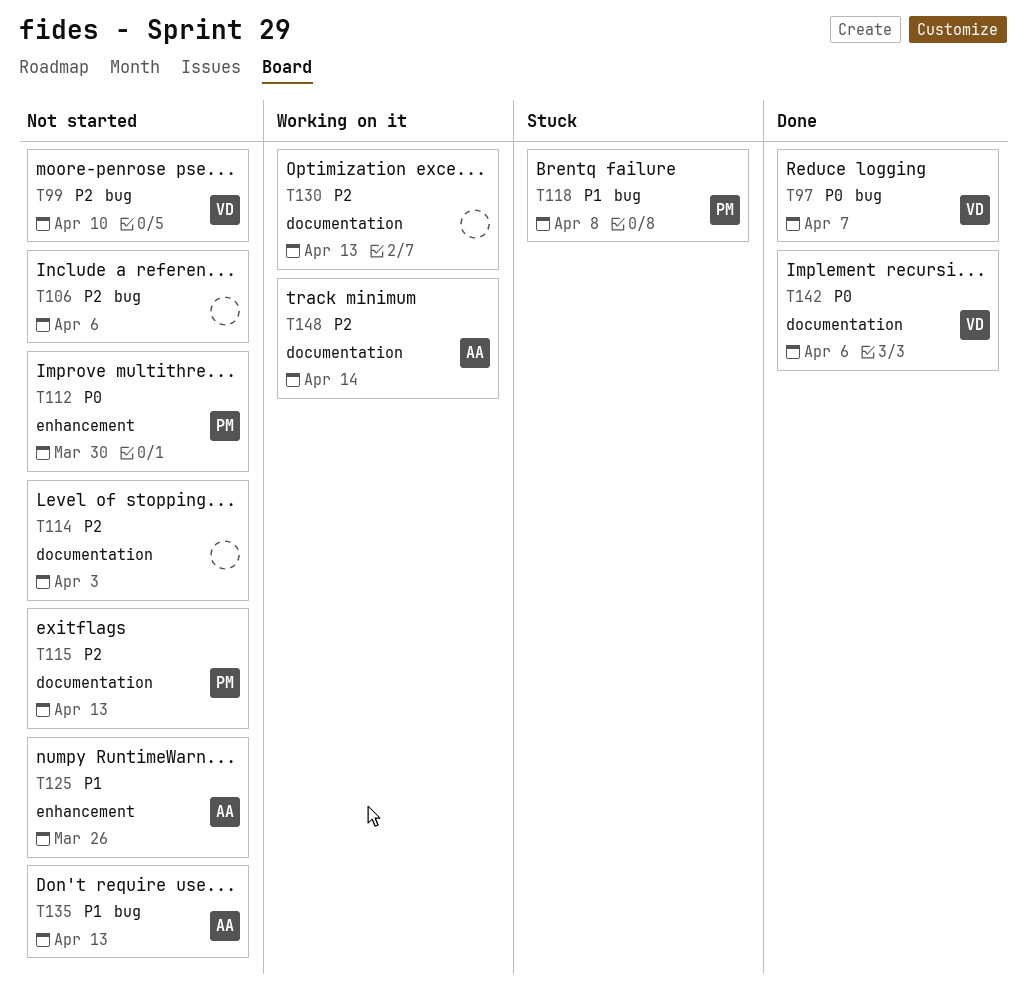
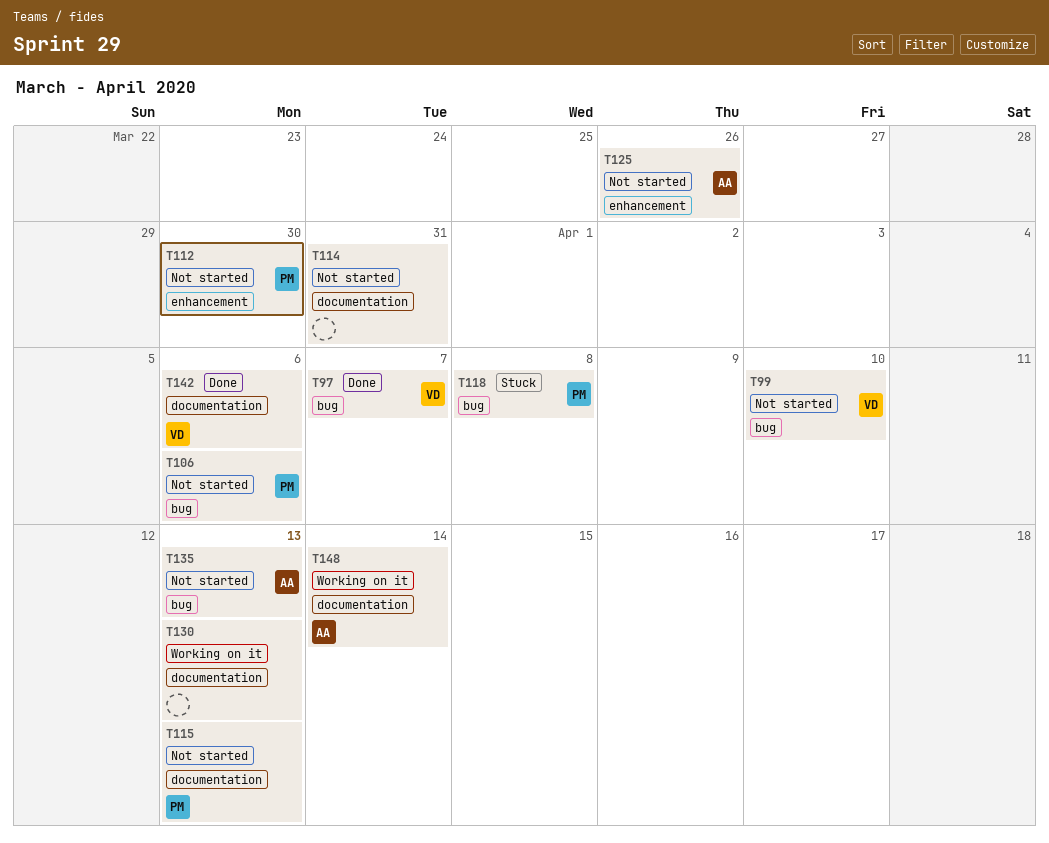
T106, owner: none -> PM
T114, due: Apr 3 -> Mar 31

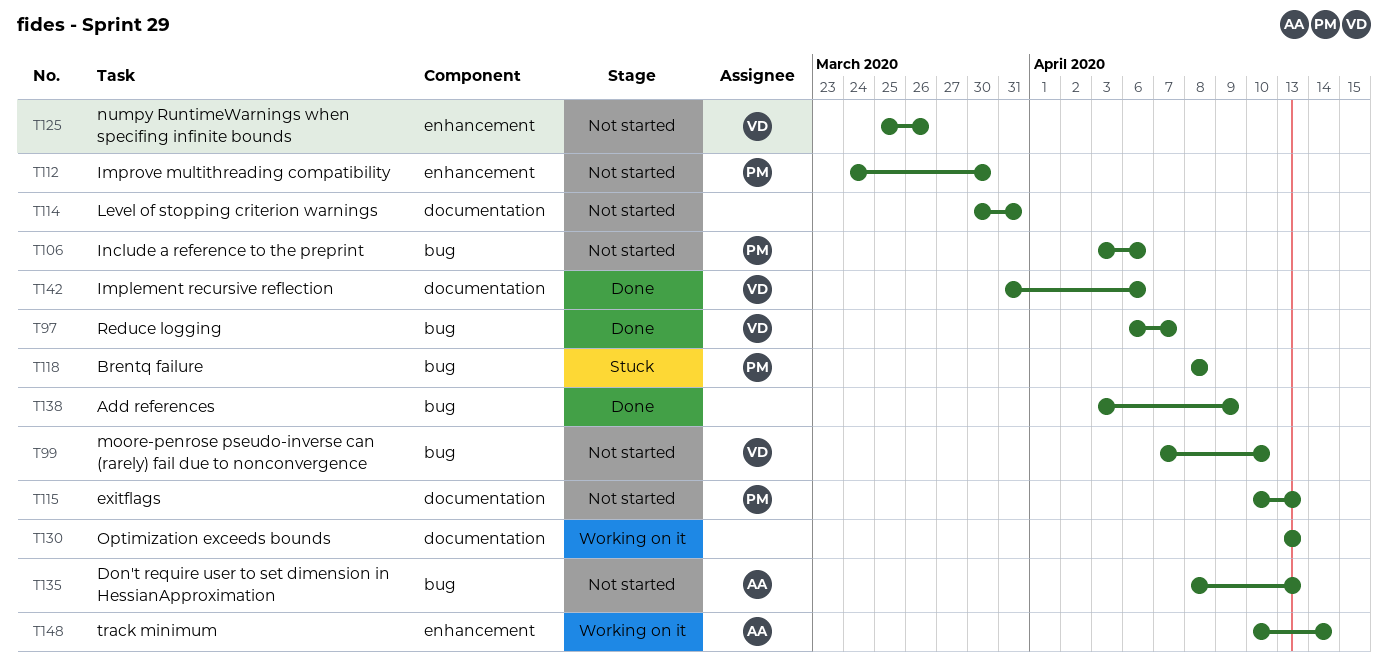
T125, owner: AA -> VD
T138: none -> present
T148, label: documentation -> enhancement

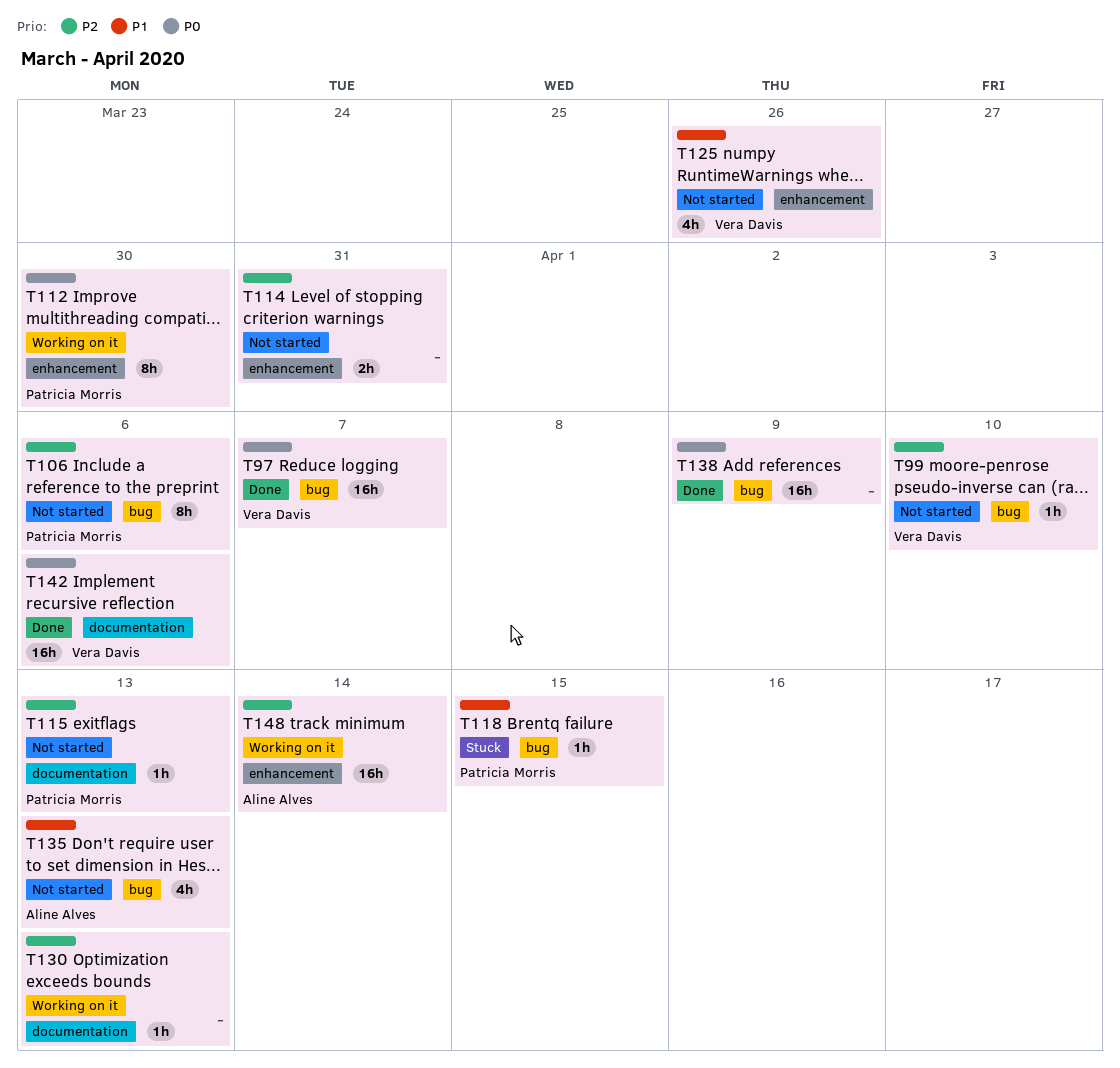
T112, status: Not started -> Working on it
T114, label: documentation -> enhancement
T118, due: Apr 8 -> Apr 15

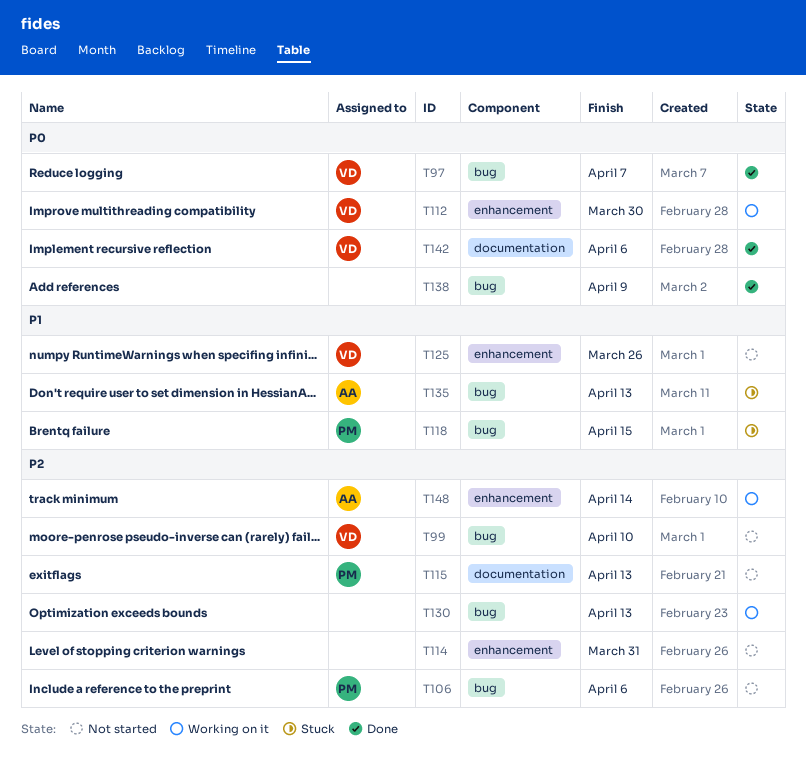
T112, owner: Patricia Morris -> Vera Davis
T130, label: documentation -> bug
T135, status: Not started -> Stuck

